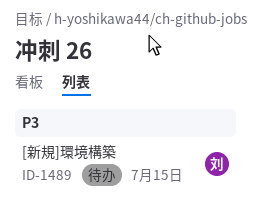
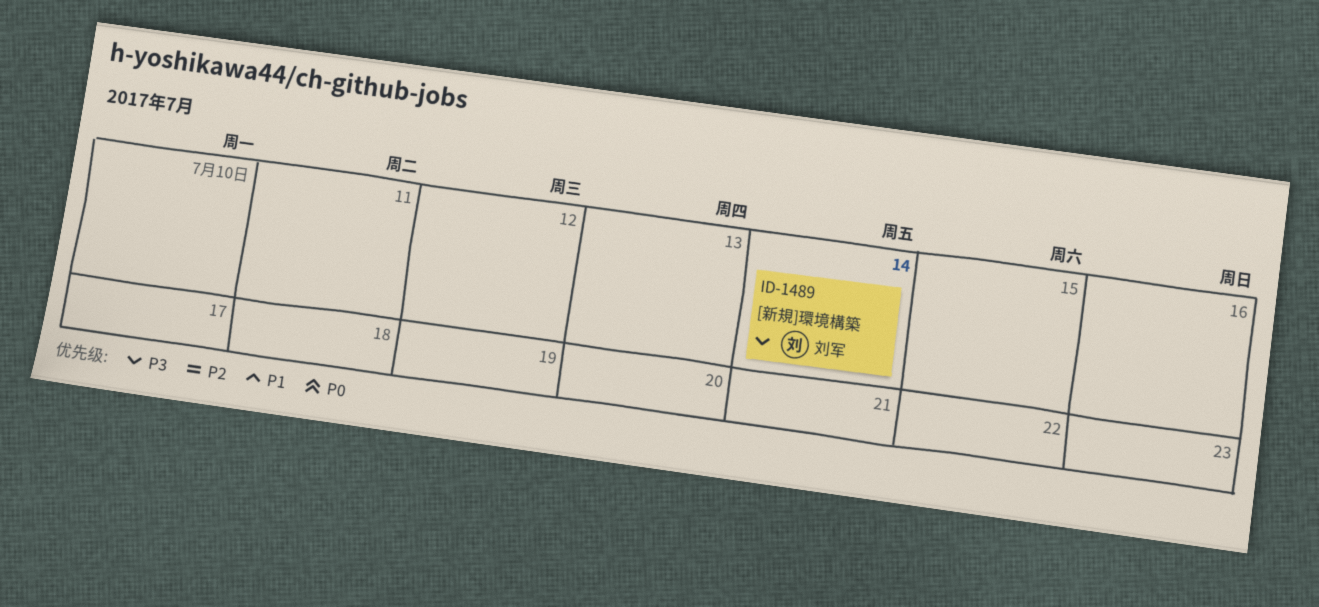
ID-1489, due: Jul 15 -> Jul 14

